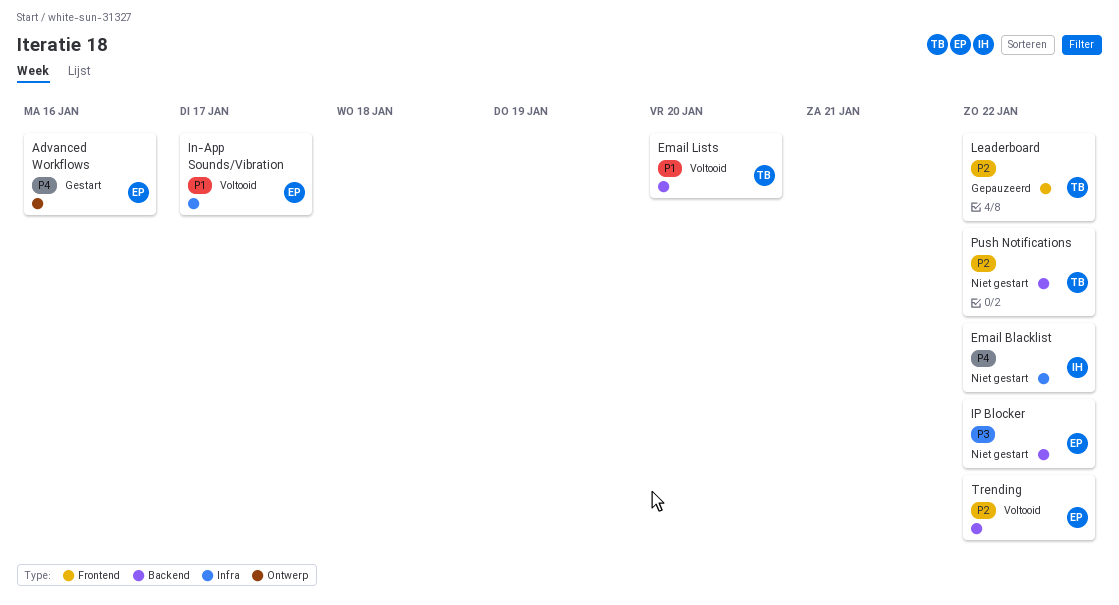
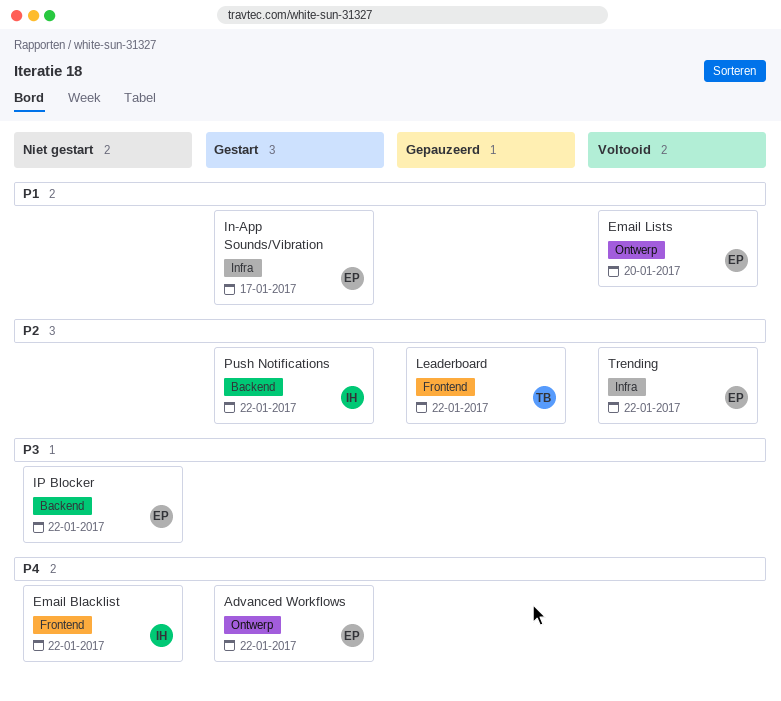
Advanced Workflows, due: Jan 16 -> Jan 22
Email Blacklist, label: Infra -> Frontend
Email Lists, owner: TB -> EP
Email Lists, label: Backend -> Ontwerp
In-App Sounds/Vibration, status: Voltooid -> Gestart
Push Notifications, status: Niet gestart -> Gestart
Push Notifications, owner: TB -> IH
Trending, label: Backend -> Infra

